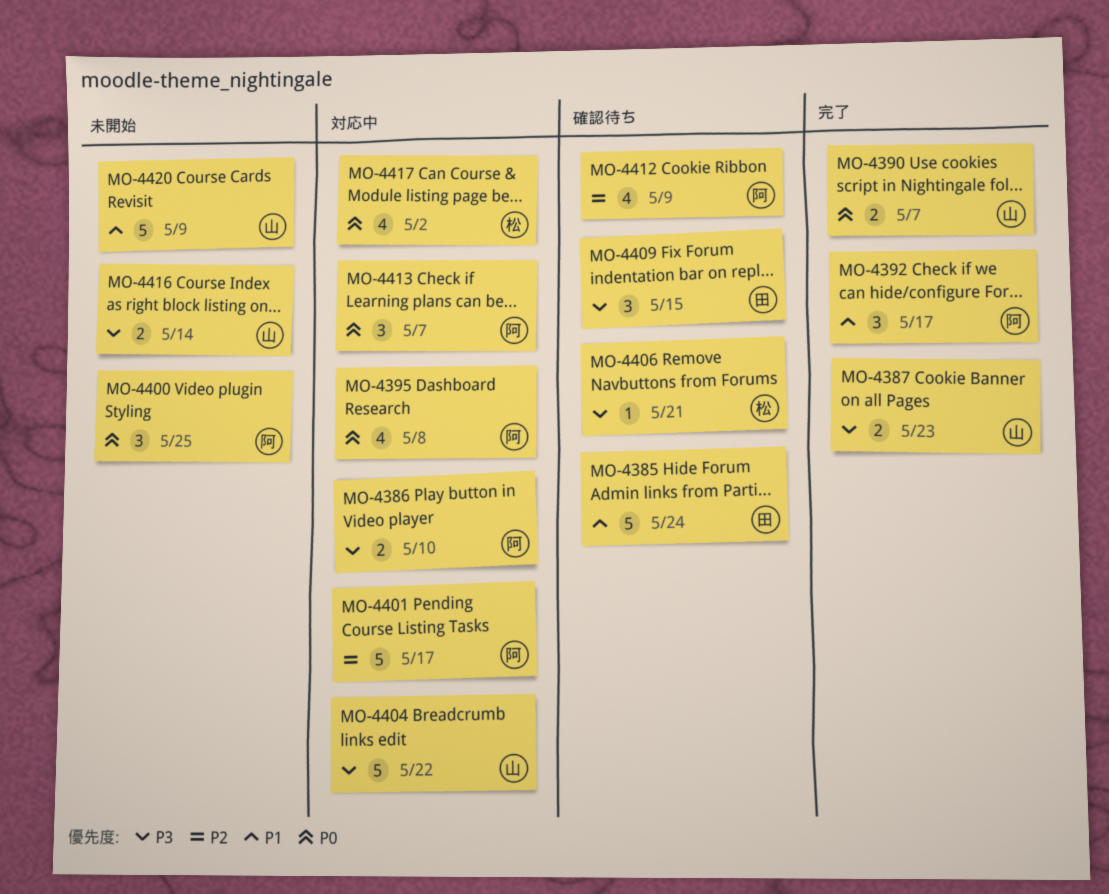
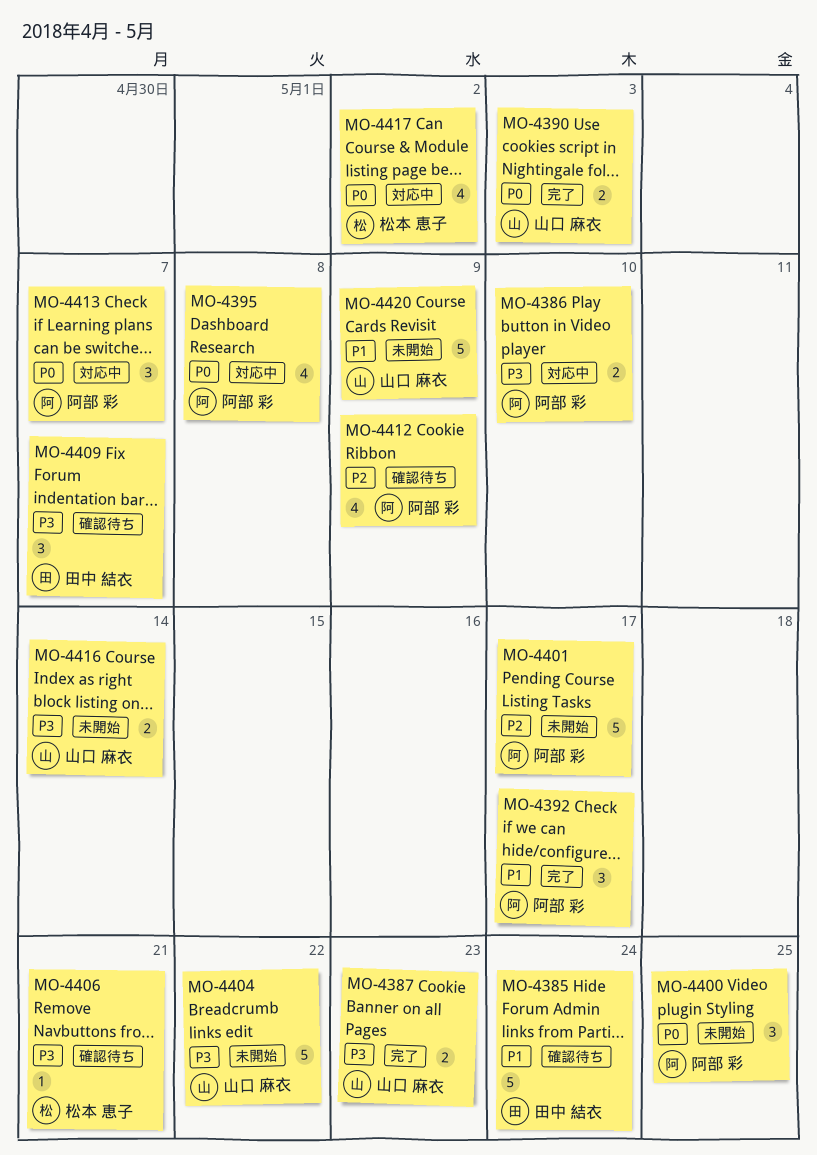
MO-4390, due: May 7 -> May 3
MO-4401, status: 対応中 -> 未開始
MO-4404, status: 対応中 -> 未開始
MO-4409, due: May 15 -> May 7

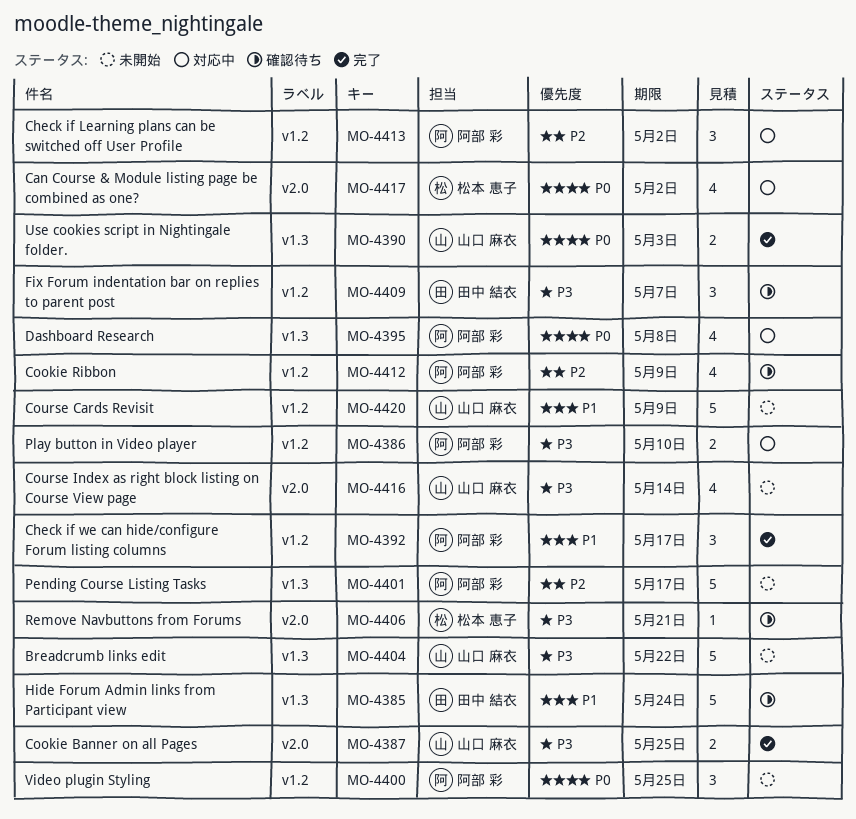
MO-4387, due: May 23 -> May 25
MO-4413, priority: P0 -> P2
MO-4413, due: May 7 -> May 2
MO-4416, estimate: 2 -> 4

